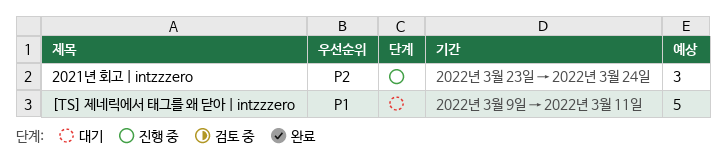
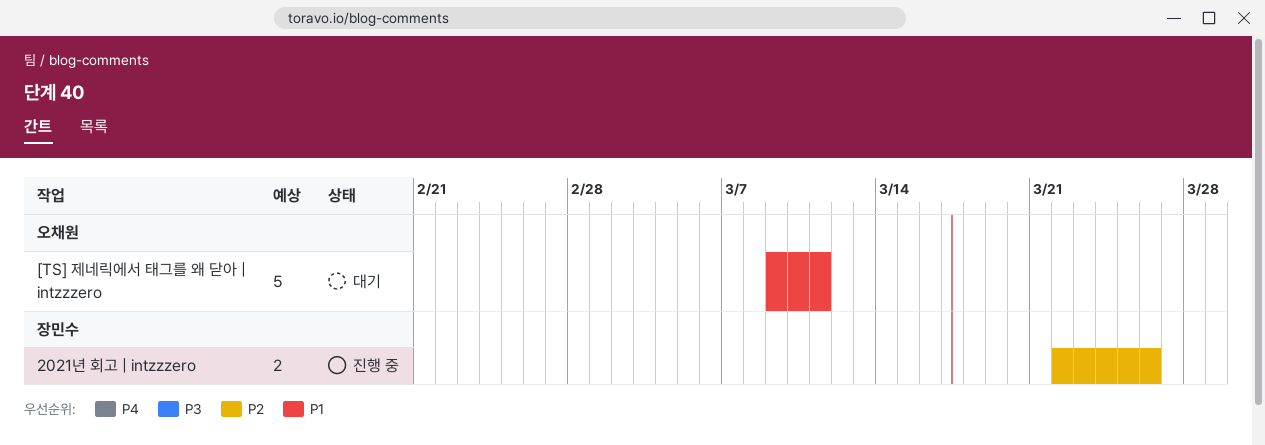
2021년 회고 | intzzzero, estimate: 3 -> 2
2021년 회고 | intzzzero, start: Mar 23 -> Mar 22
2021년 회고 | intzzzero, due: Mar 24 -> Mar 26

